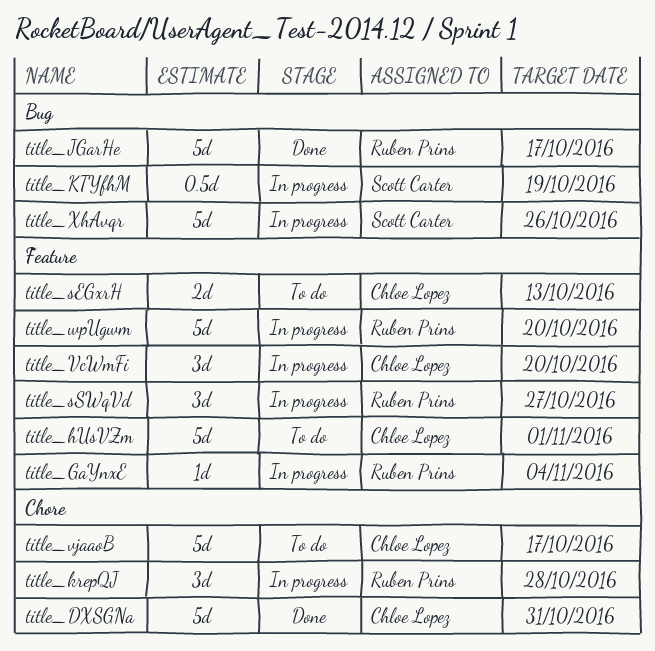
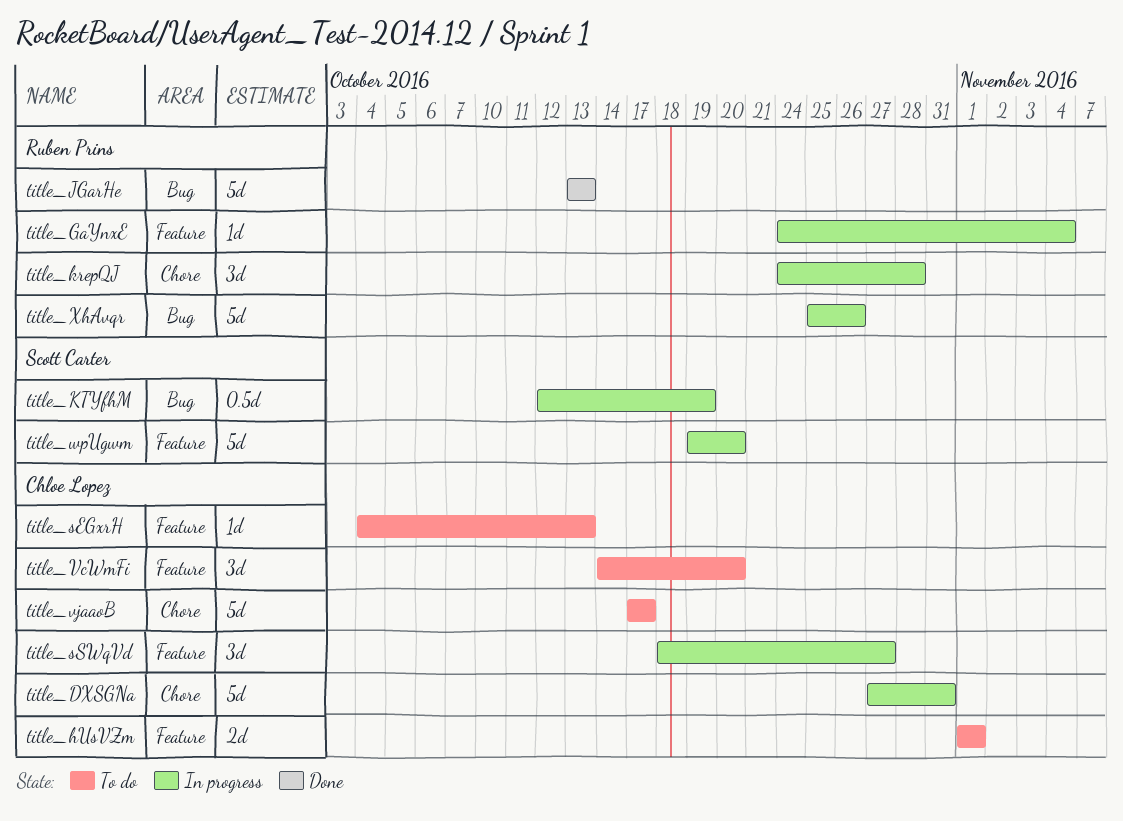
title_DXSGNa, status: Done -> In progress
title_hUsVZm, estimate: 5d -> 2d
title_JGarHe, due: Oct 17 -> Oct 13
title_sEGxrH, estimate: 2d -> 1d
title_sSWqVd, owner: Ruben Prins -> Chloe Lopez
title_VcWmFi, status: In progress -> To do
title_wpUgwm, owner: Ruben Prins -> Scott Carter
title_XhAvqr, owner: Scott Carter -> Ruben Prins

